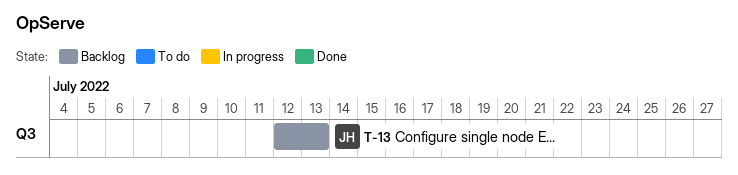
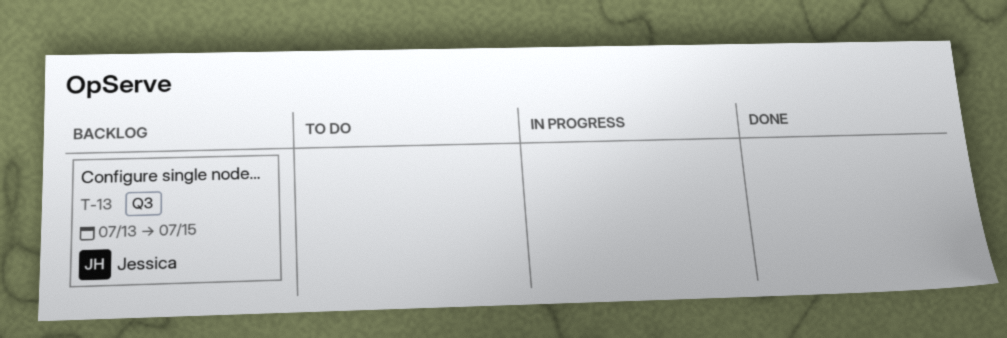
T-13, start: Jul 12 -> Jul 13
T-13, due: Jul 13 -> Jul 15

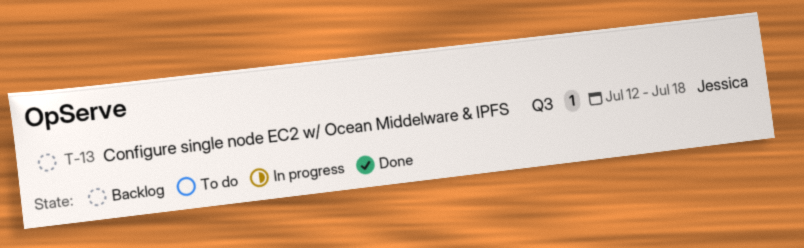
T-13, start: Jul 13 -> Jul 12
T-13, due: Jul 15 -> Jul 18

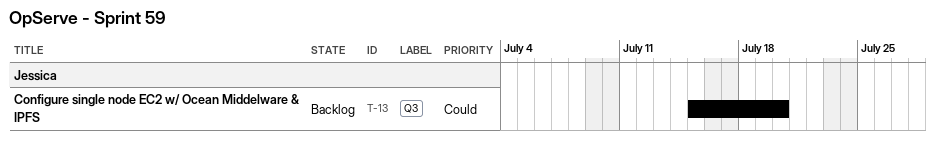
T-13, start: Jul 12 -> Jul 15
T-13, due: Jul 18 -> Jul 20

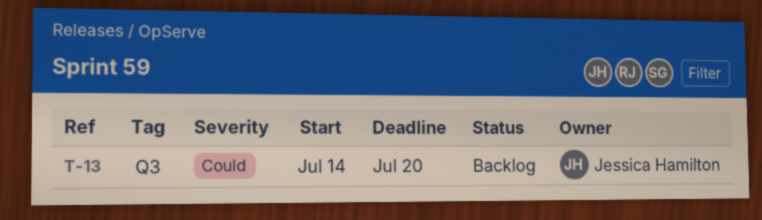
T-13, start: Jul 15 -> Jul 14

